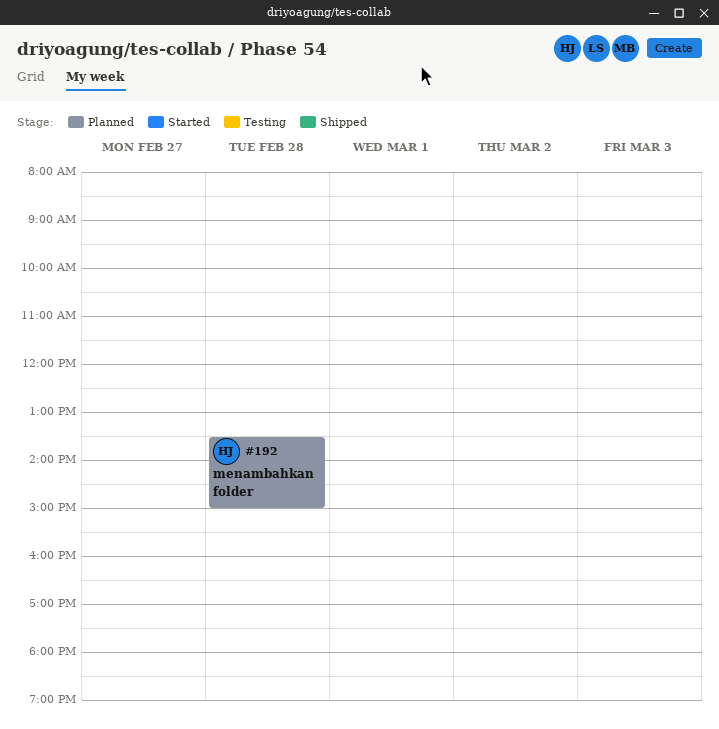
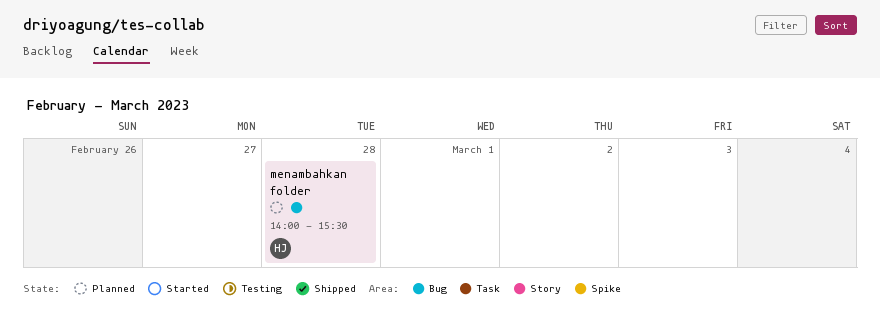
menambahkan folder, begins: 13:30 -> 14:00
menambahkan folder, ends: 15:00 -> 15:30

